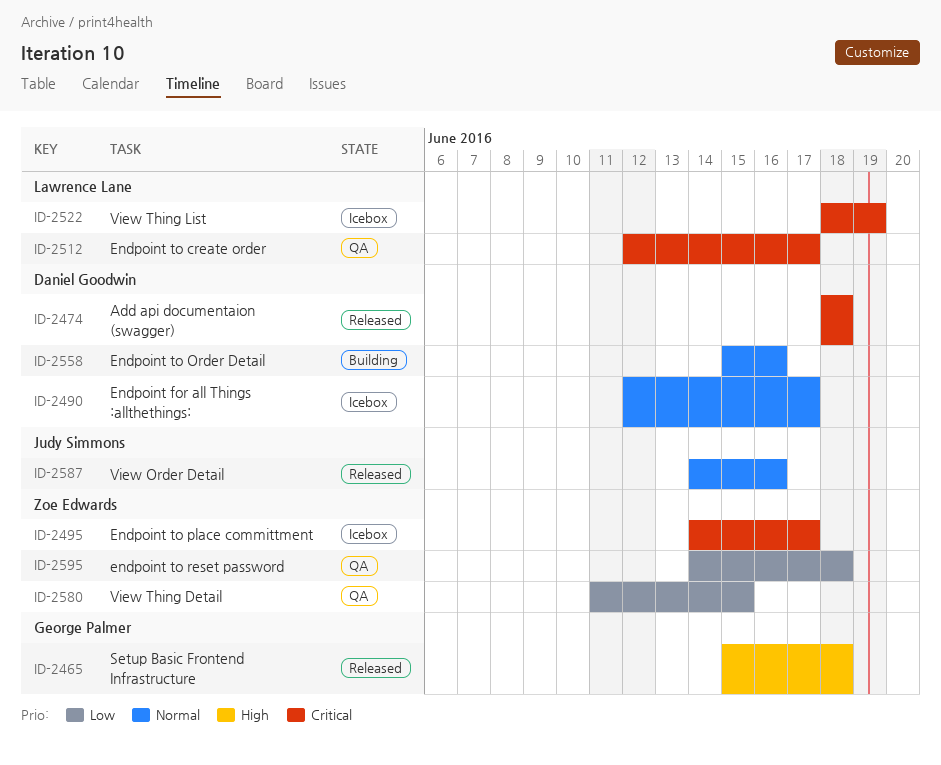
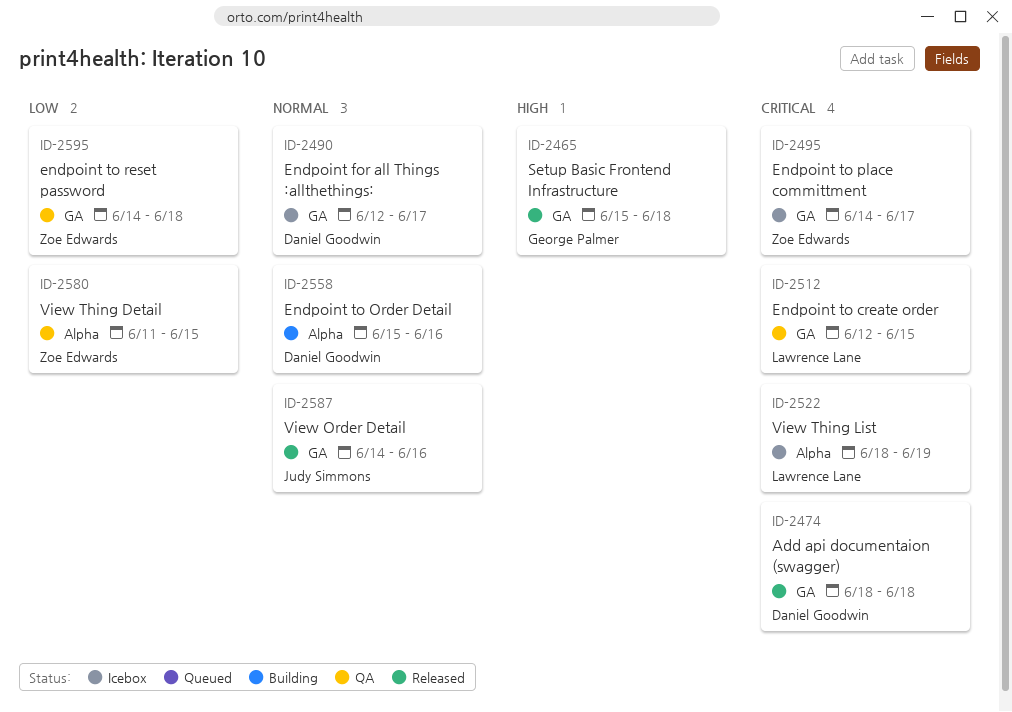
ID-2512, due: Jun 17 -> Jun 15

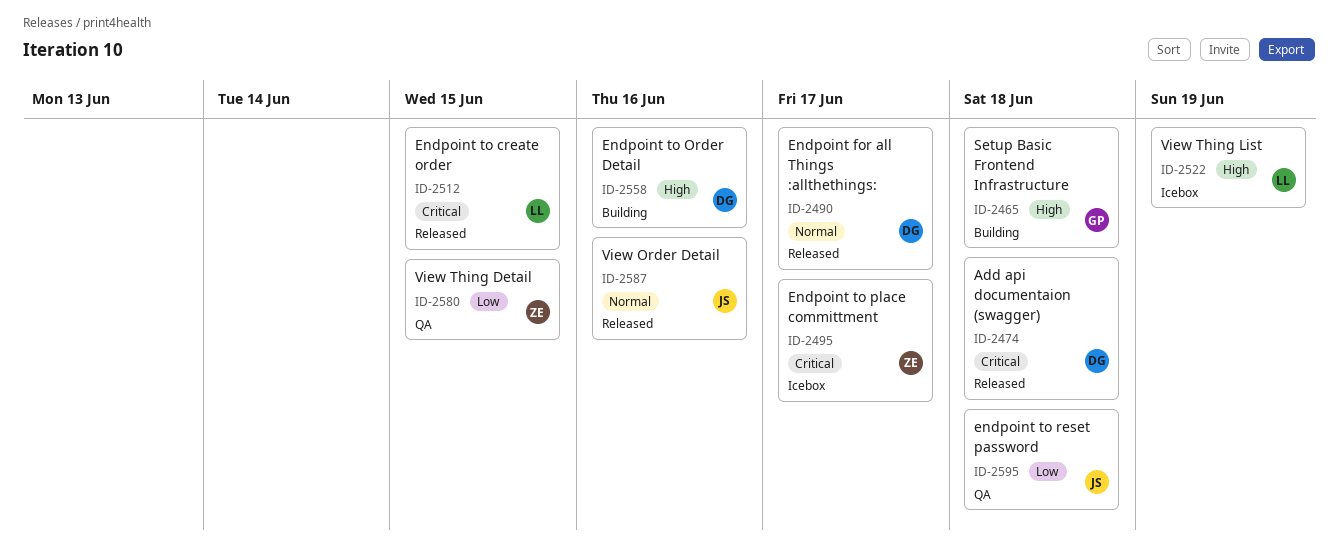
ID-2465, status: Released -> Building
ID-2490, status: Icebox -> Released
ID-2512, status: QA -> Released
ID-2522, priority: Critical -> High
ID-2558, priority: Normal -> High
ID-2595, owner: Zoe Edwards -> Judy Simmons

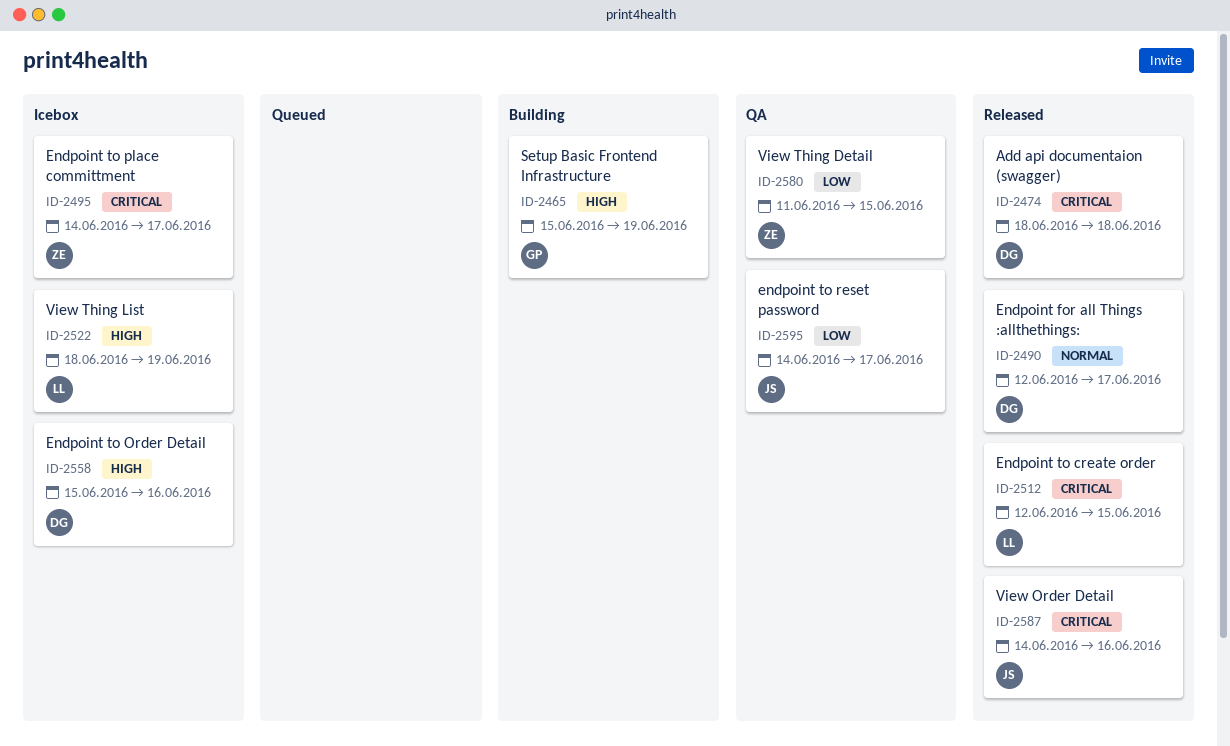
ID-2465, due: Jun 18 -> Jun 19
ID-2558, status: Building -> Icebox
ID-2587, priority: Normal -> Critical
ID-2595, due: Jun 18 -> Jun 17

